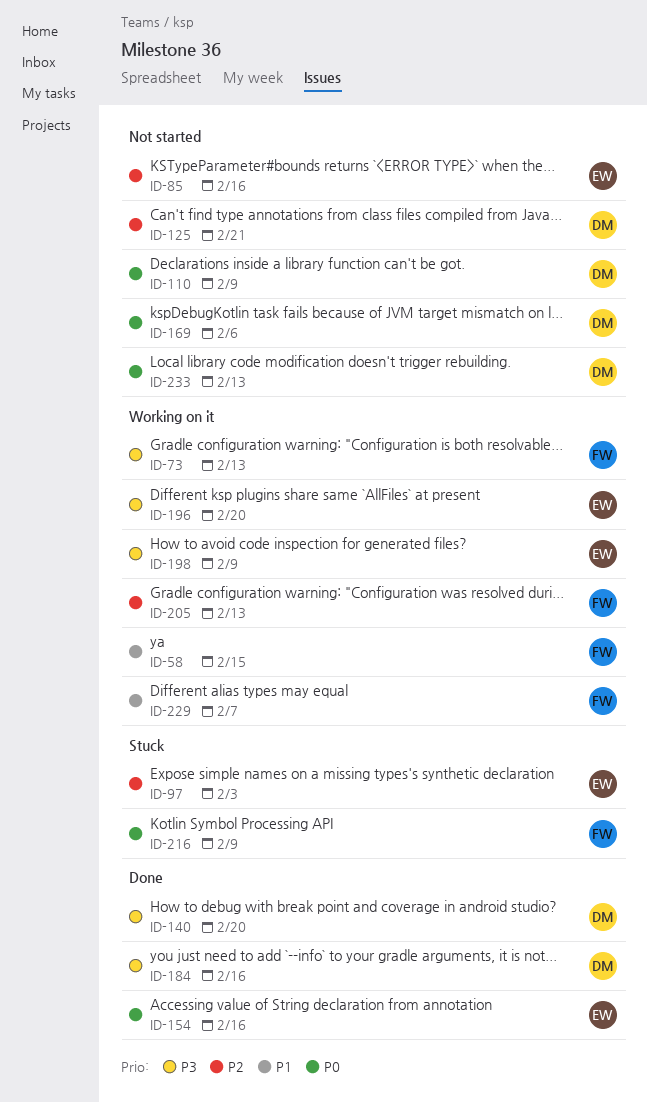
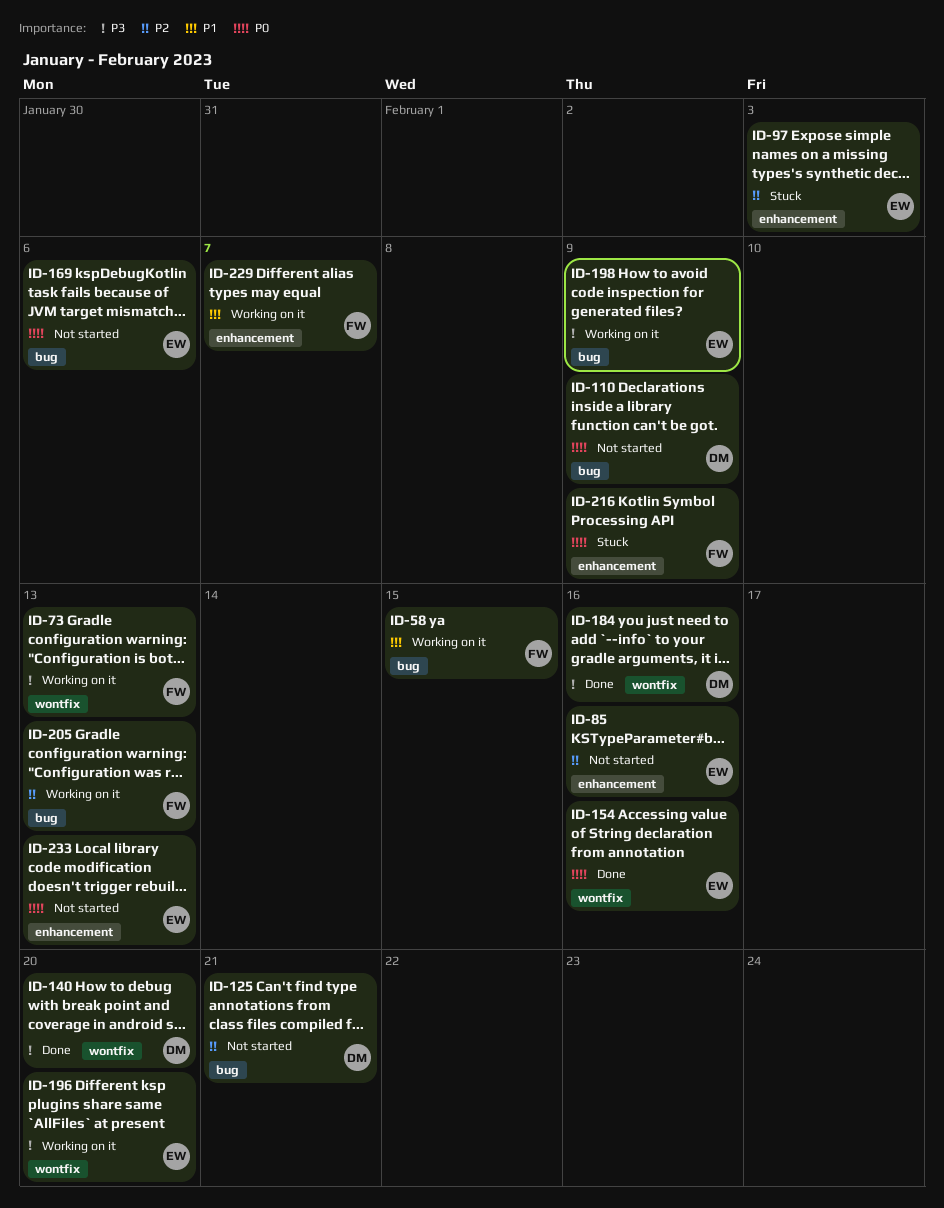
ID-169, owner: DM -> EW
ID-233, owner: DM -> EW

